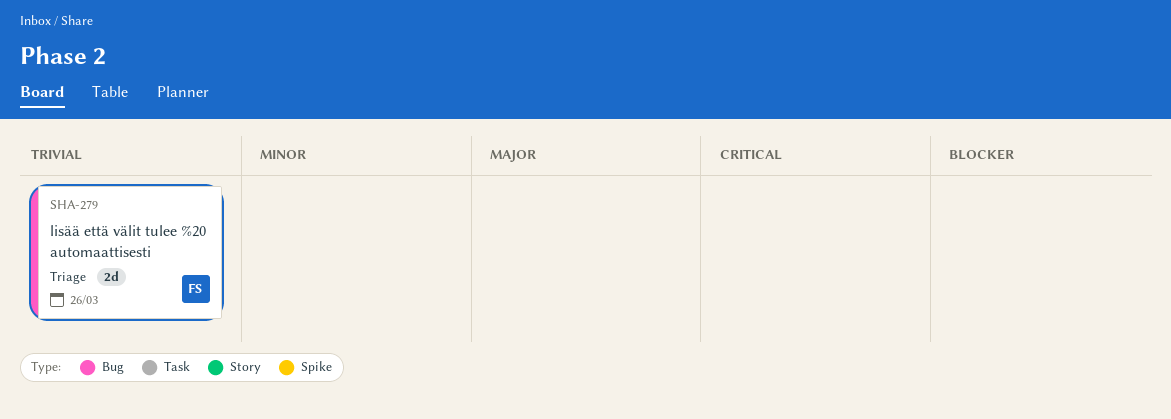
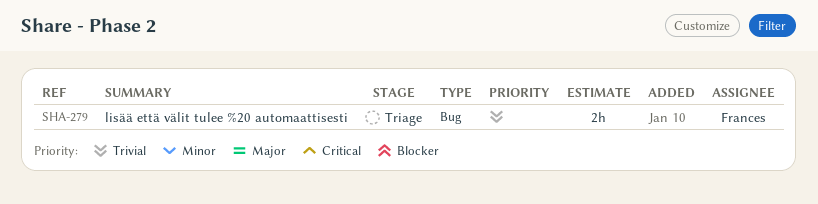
SHA-279, estimate: 2d -> 2h

